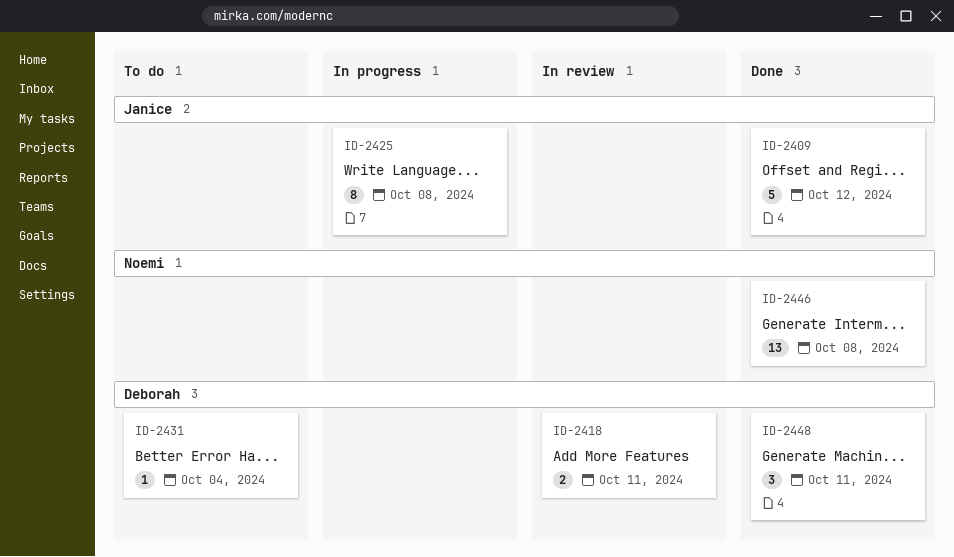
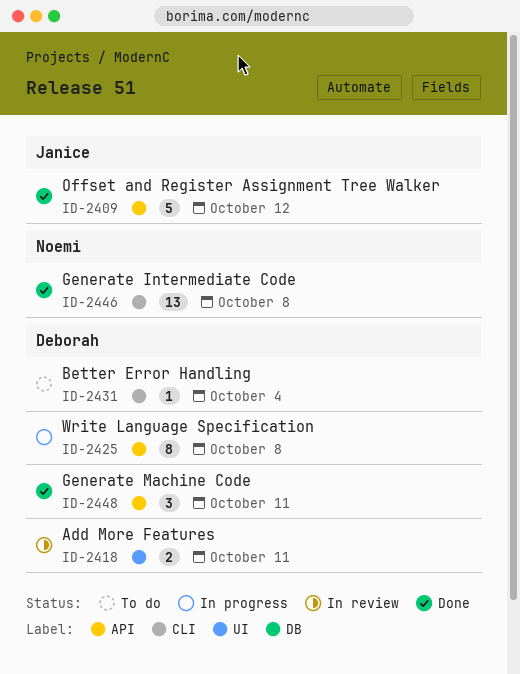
ID-2425, owner: Janice -> Deborah

